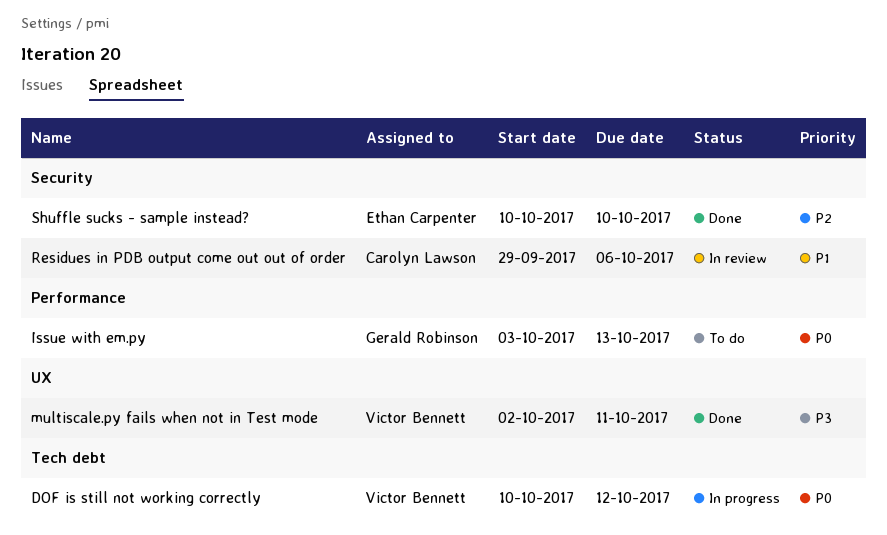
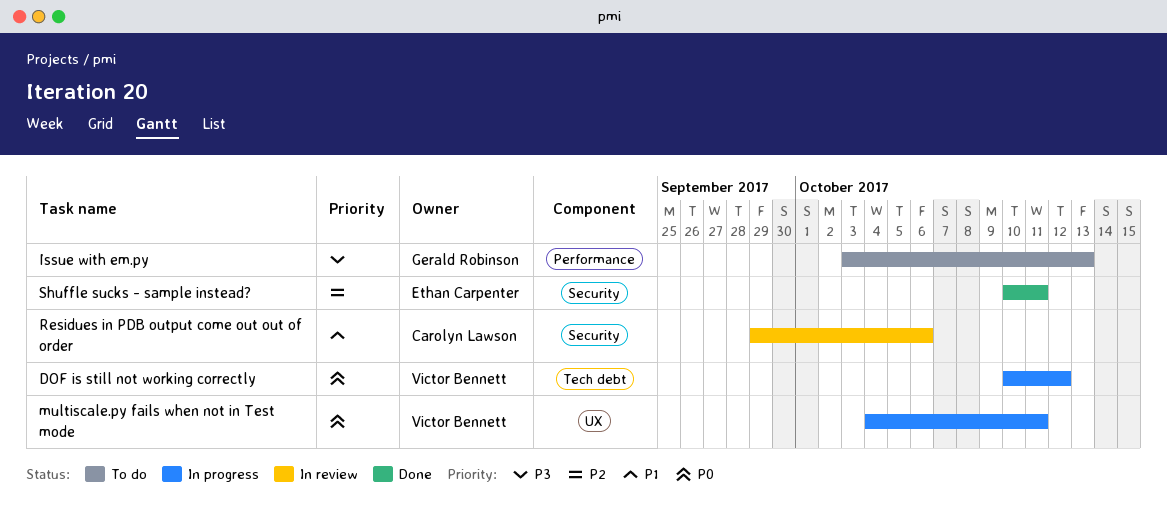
Issue with em.py, priority: P0 -> P3
multiscale.py fails when not in Test mode, status: Done -> In progress
multiscale.py fails when not in Test mode, priority: P3 -> P0
multiscale.py fails when not in Test mode, start: Oct 2 -> Oct 4
Shuffle sucks - sample instead?, due: Oct 10 -> Oct 11

